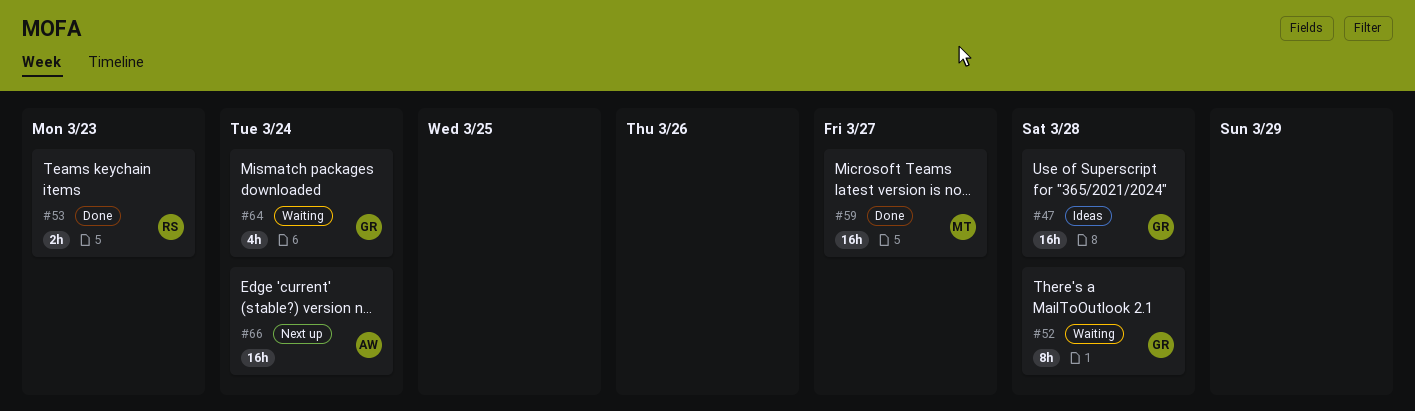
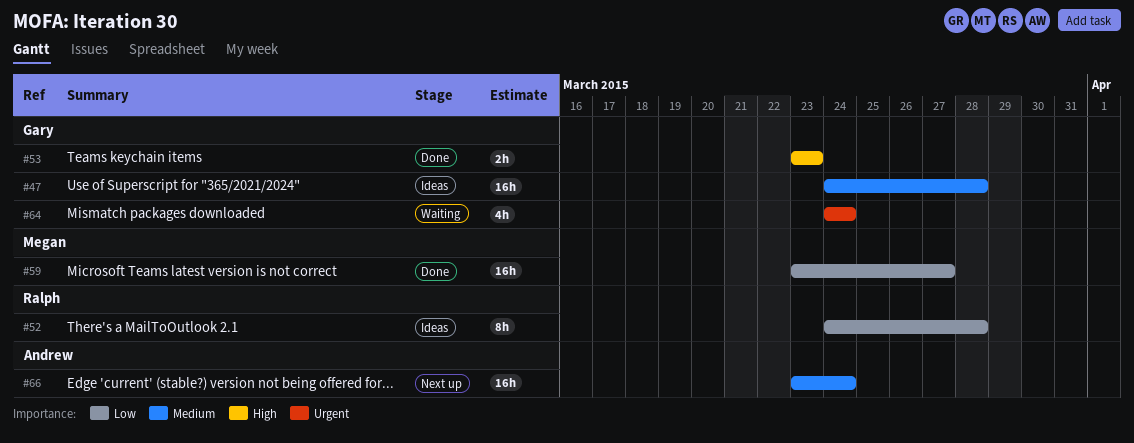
#52, status: Waiting -> Ideas
#52, owner: Gary -> Ralph
#53, owner: Ralph -> Gary

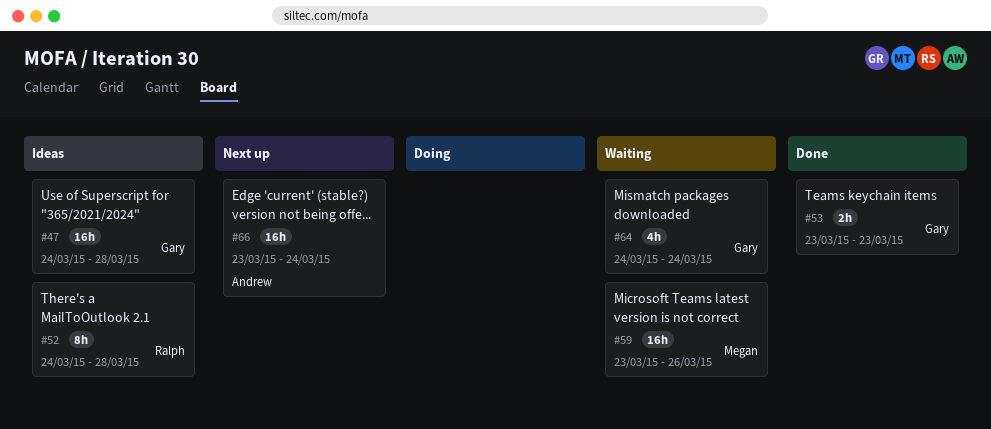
#59, status: Done -> Waiting
#59, due: Mar 27 -> Mar 26

